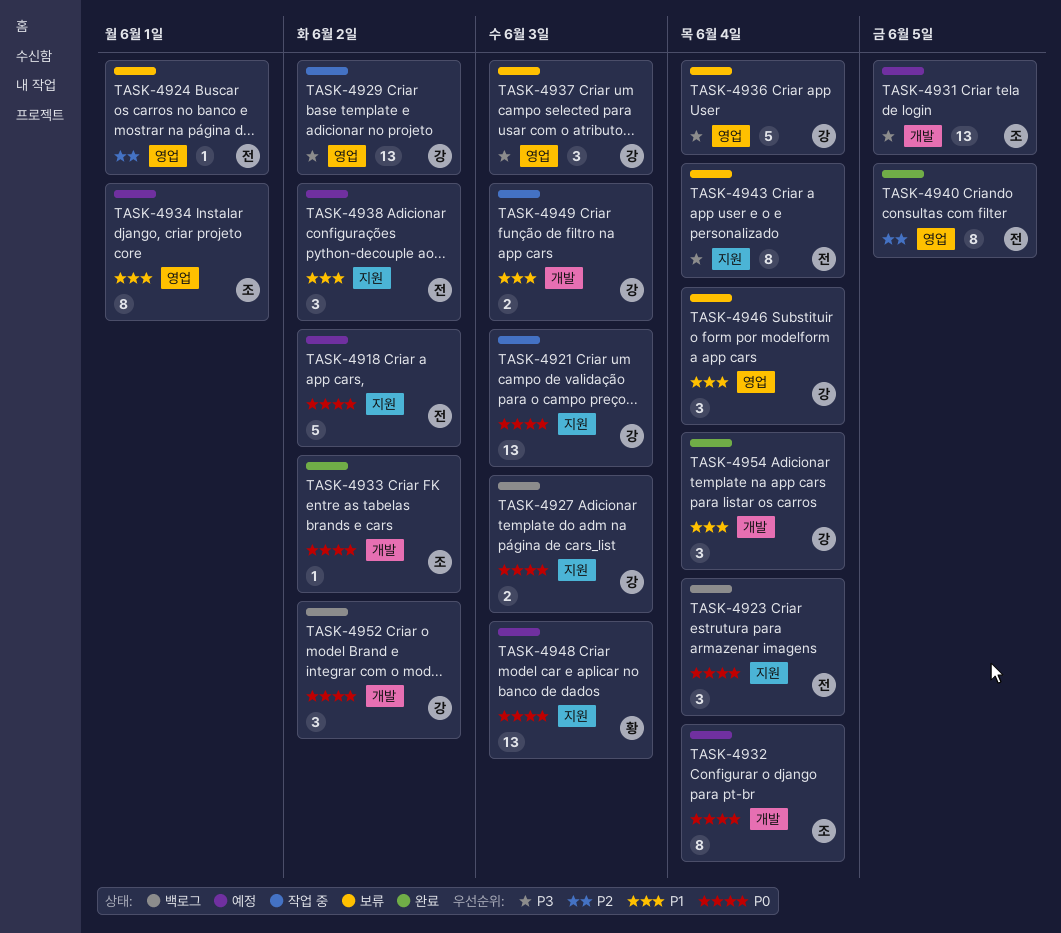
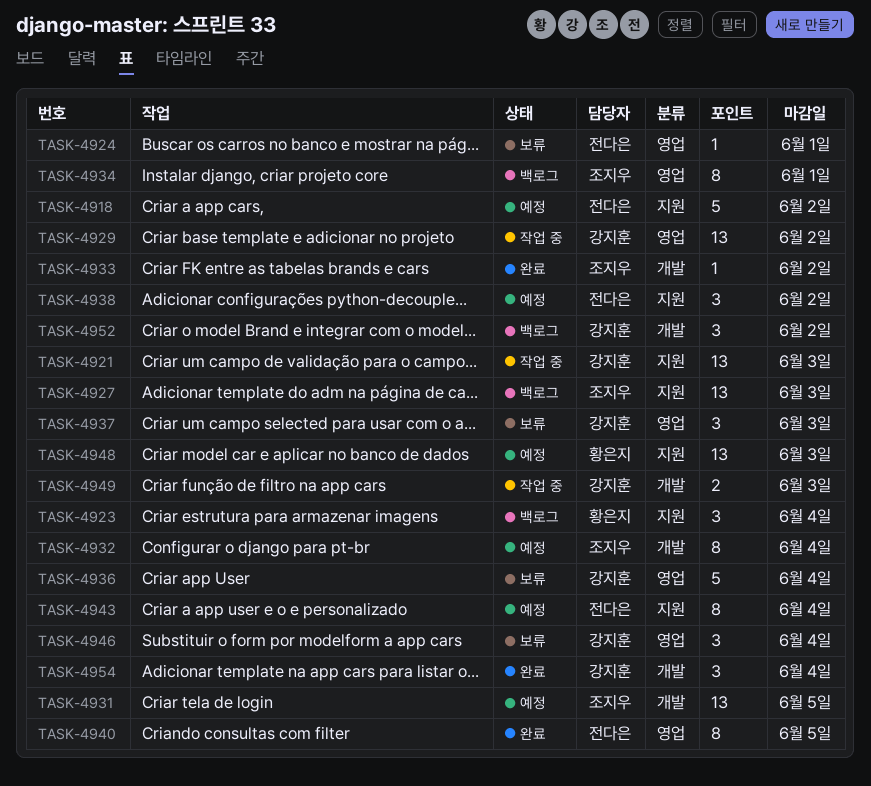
TASK-4923, owner: 전다은 -> 황은지
TASK-4927, owner: 강지훈 -> 조지우
TASK-4927, estimate: 2 -> 13
TASK-4934, status: 예정 -> 백로그
TASK-4943, status: 보류 -> 예정

